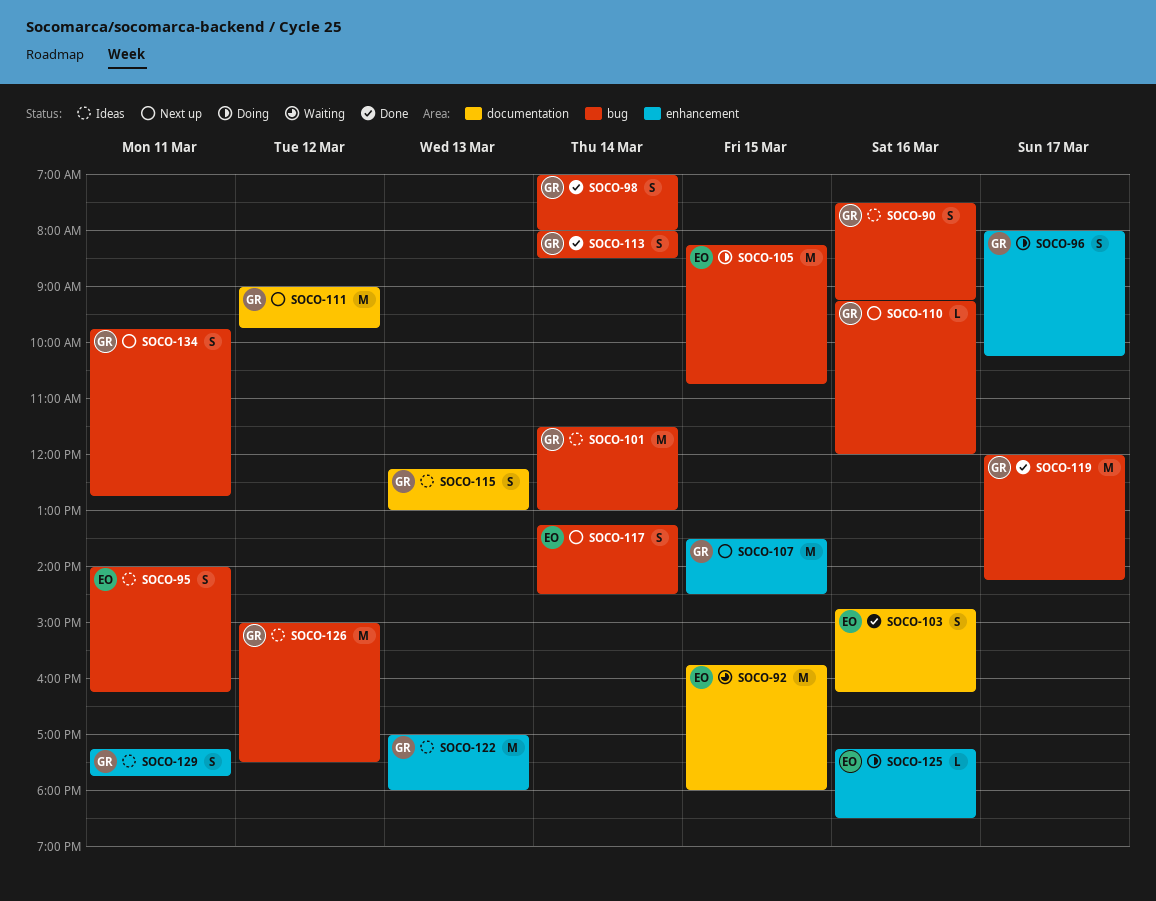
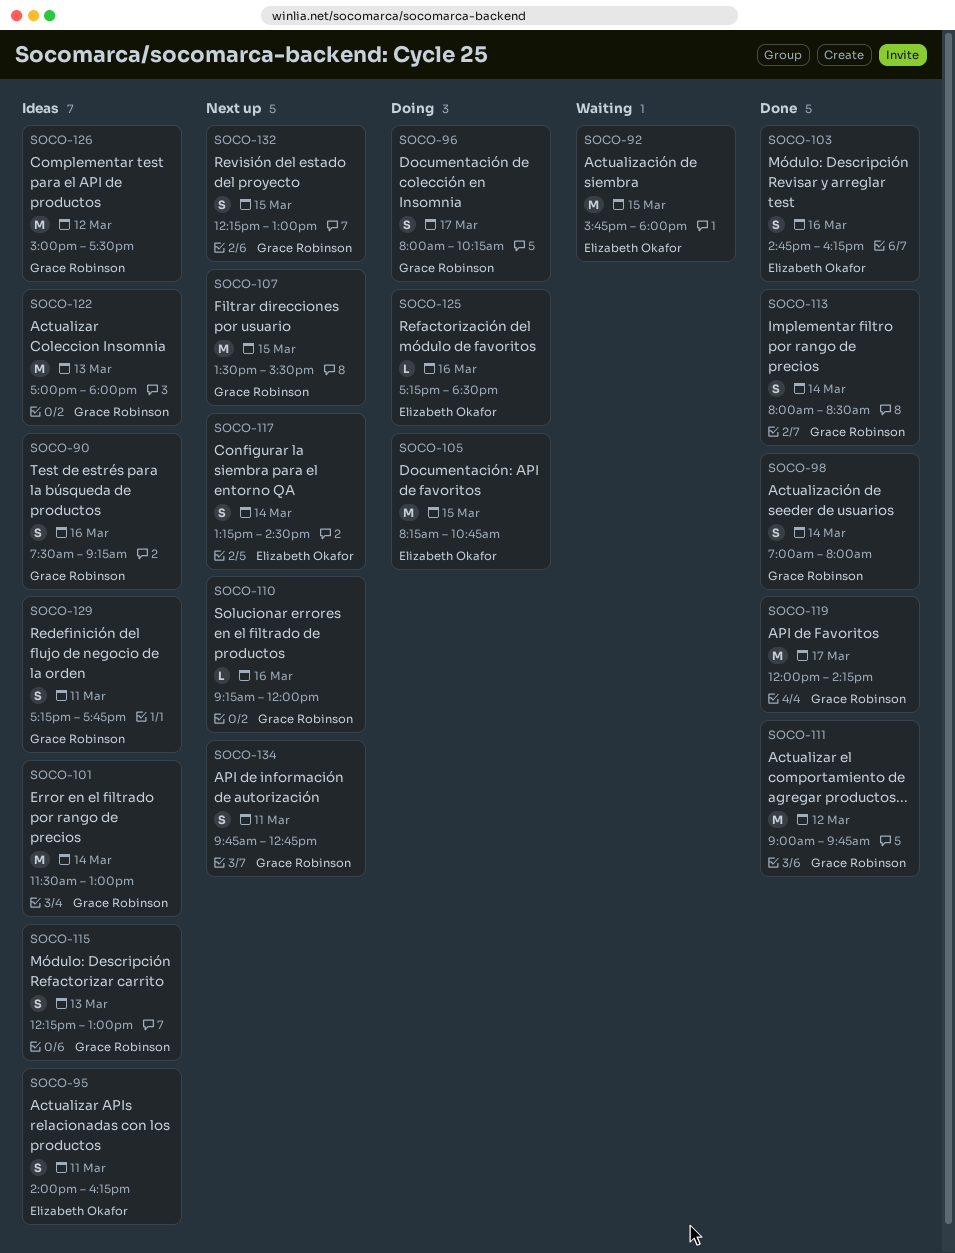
SOCO-107, ends: 14:30 -> 15:30
SOCO-111, status: Next up -> Done
SOCO-132: none -> present

